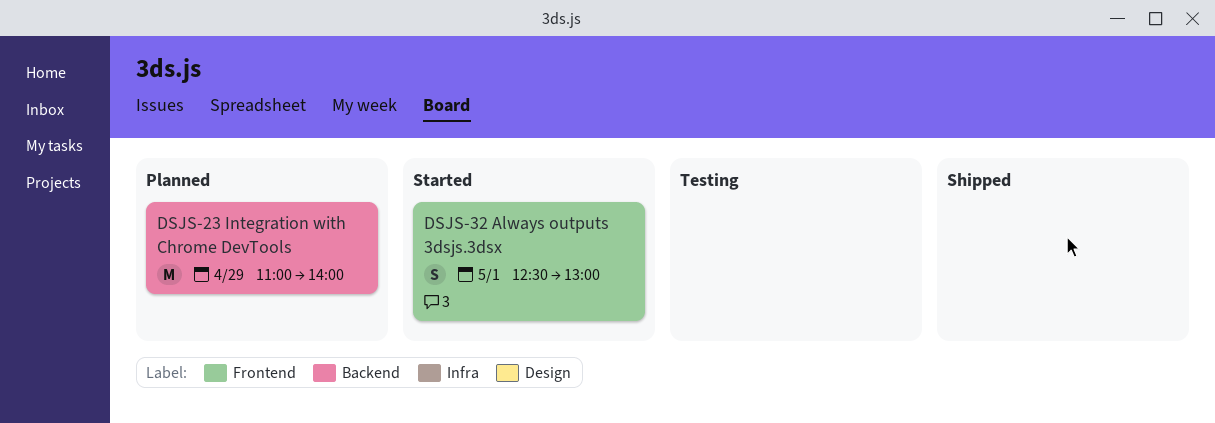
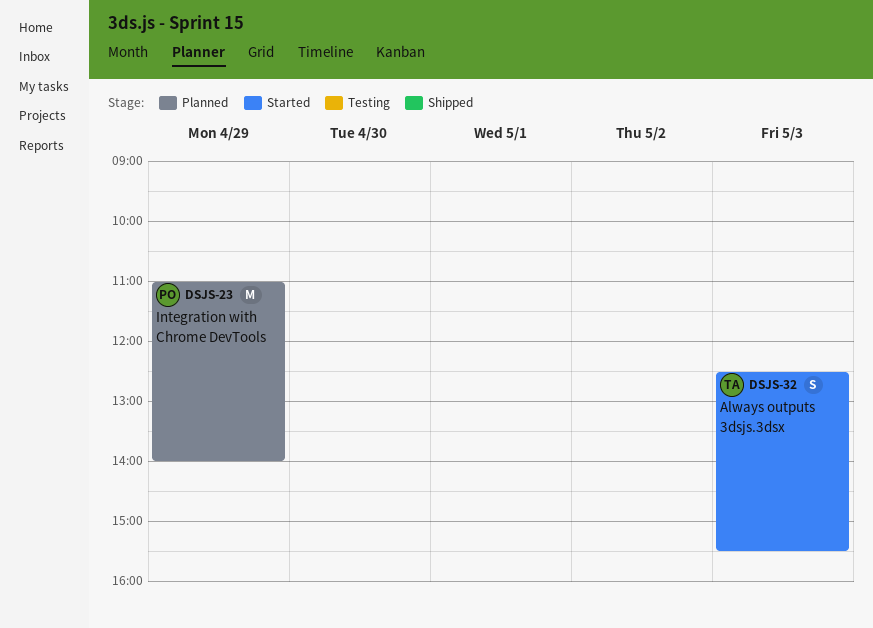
DSJS-32, day: May 1 -> May 3
DSJS-32, ends: 13:00 -> 15:30

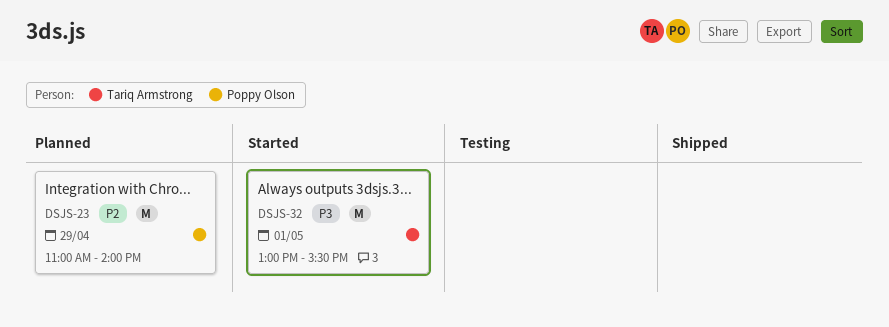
DSJS-32, estimate: S -> M
DSJS-32, day: May 3 -> May 1
DSJS-32, begins: 12:30 -> 13:00

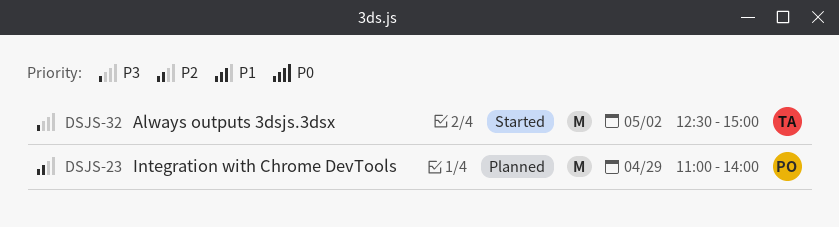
DSJS-32, day: May 1 -> May 2
DSJS-32, begins: 13:00 -> 12:30
DSJS-32, ends: 15:30 -> 15:00

